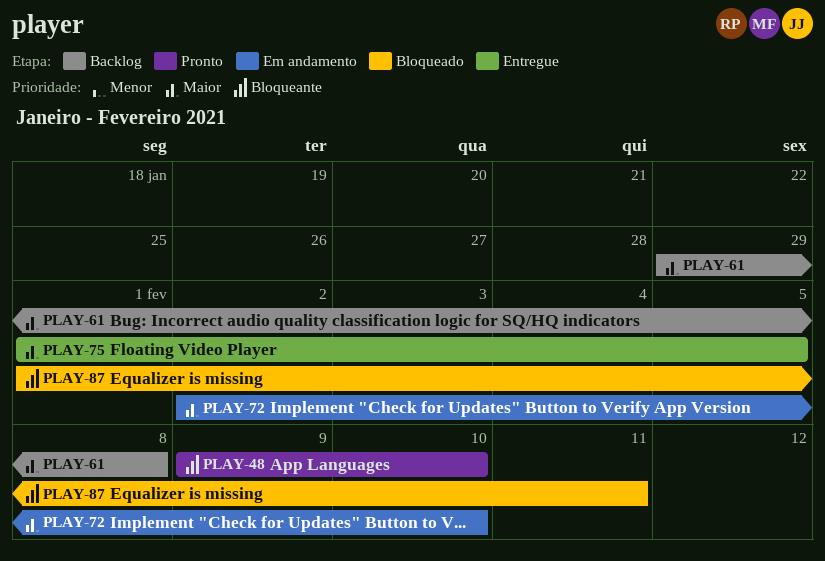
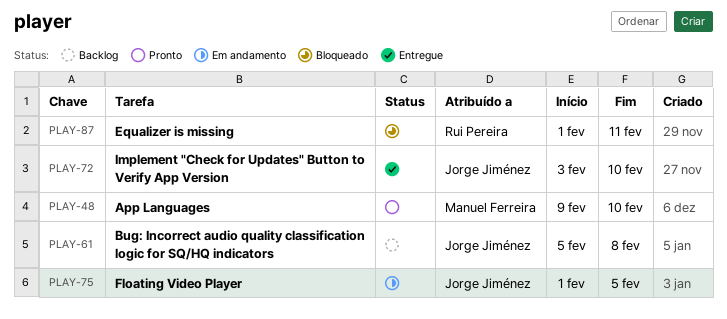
PLAY-61, start: Jan 29 -> Feb 5
PLAY-72, status: Em andamento -> Entregue
PLAY-72, start: Feb 2 -> Feb 3
PLAY-75, status: Entregue -> Em andamento

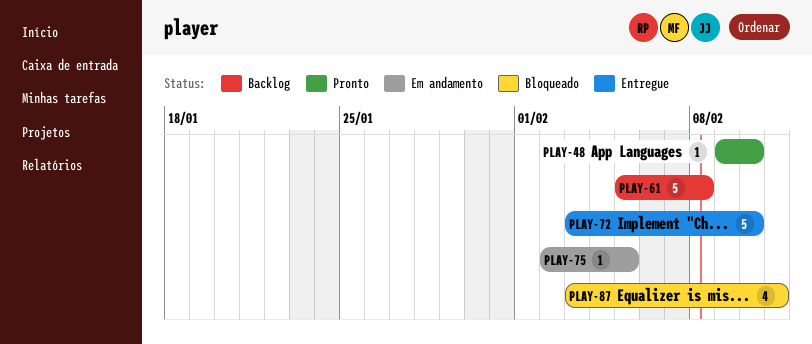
PLAY-75, start: Feb 1 -> Feb 2
PLAY-87, start: Feb 1 -> Feb 3

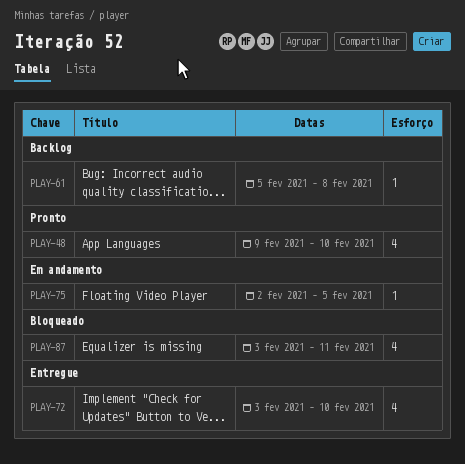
PLAY-48, estimate: 1 -> 4
PLAY-61, estimate: 5 -> 1
PLAY-72, estimate: 5 -> 4

